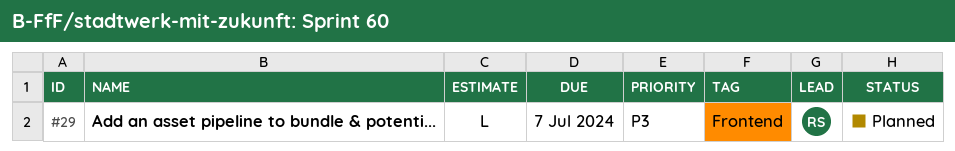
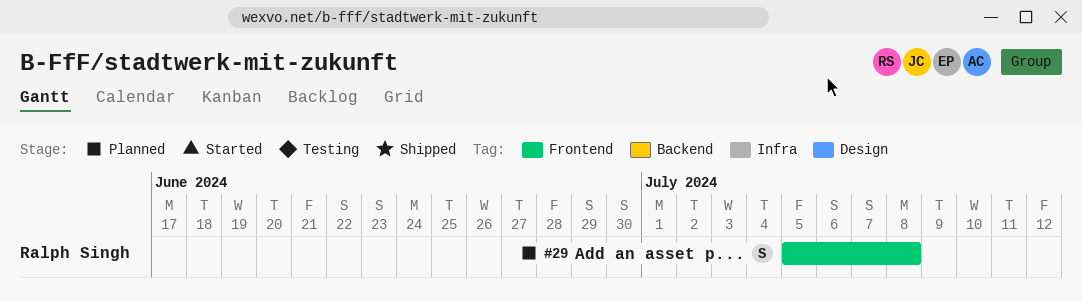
#29, estimate: L -> S
#29, due: Jul 7 -> Jul 8

